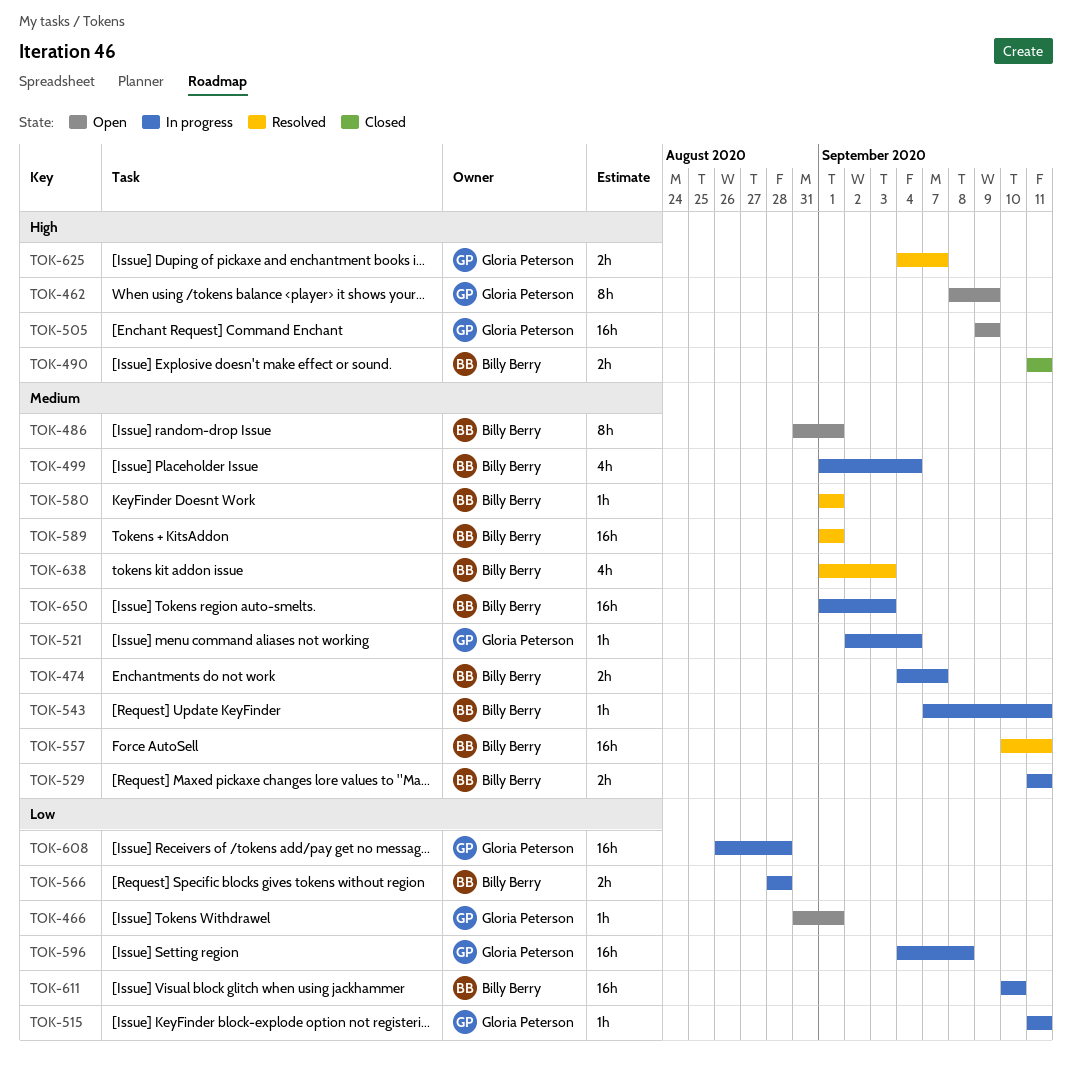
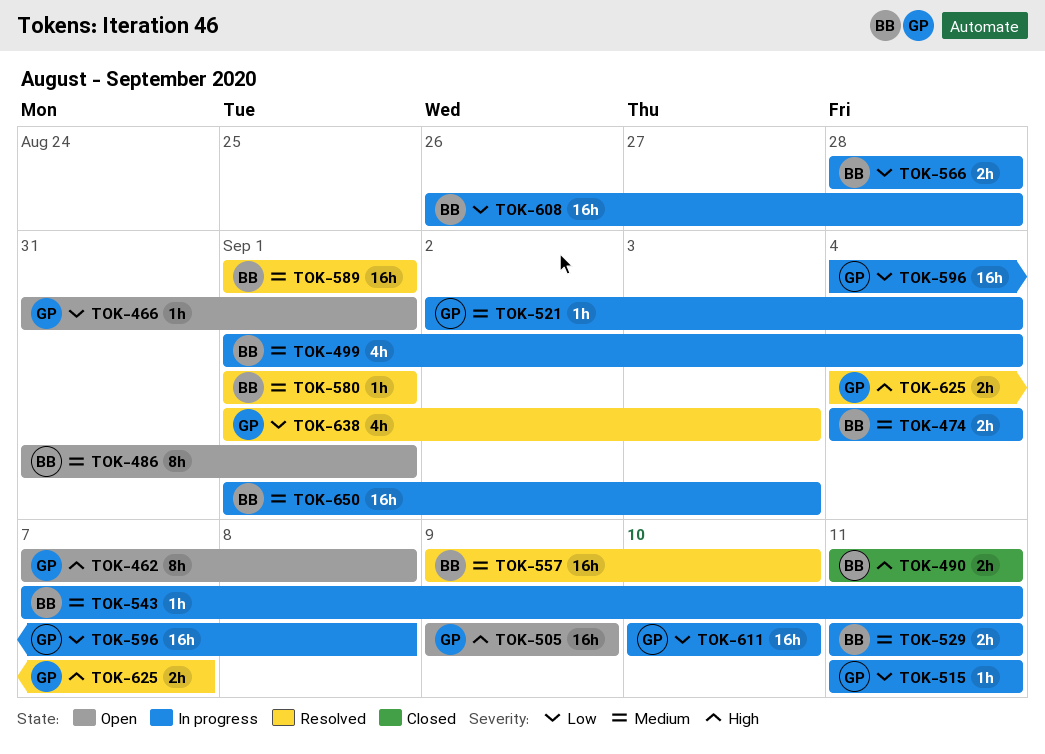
TOK-462, start: Sep 8 -> Sep 7
TOK-462, due: Sep 9 -> Sep 8
TOK-474, due: Sep 7 -> Sep 4
TOK-557, start: Sep 10 -> Sep 9
TOK-557, due: Sep 11 -> Sep 10
TOK-608, owner: Gloria Peterson -> Billy Berry
TOK-611, owner: Billy Berry -> Gloria Peterson
TOK-638, owner: Billy Berry -> Gloria Peterson
TOK-638, priority: Medium -> Low

